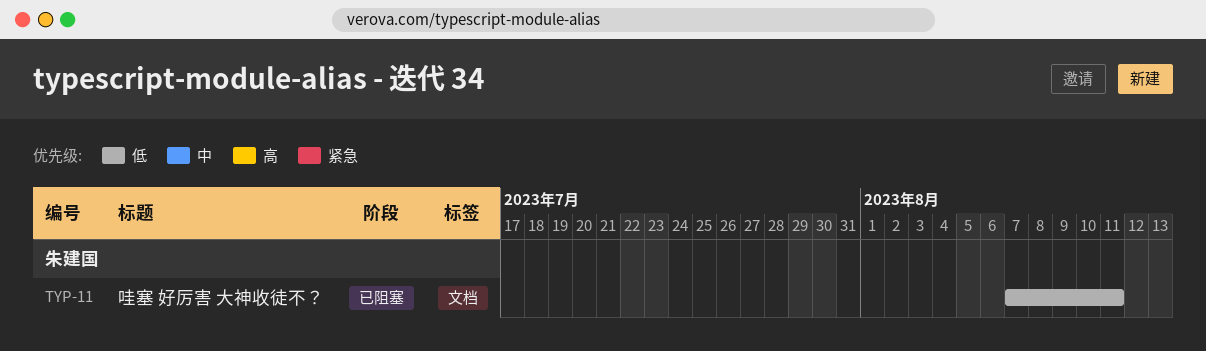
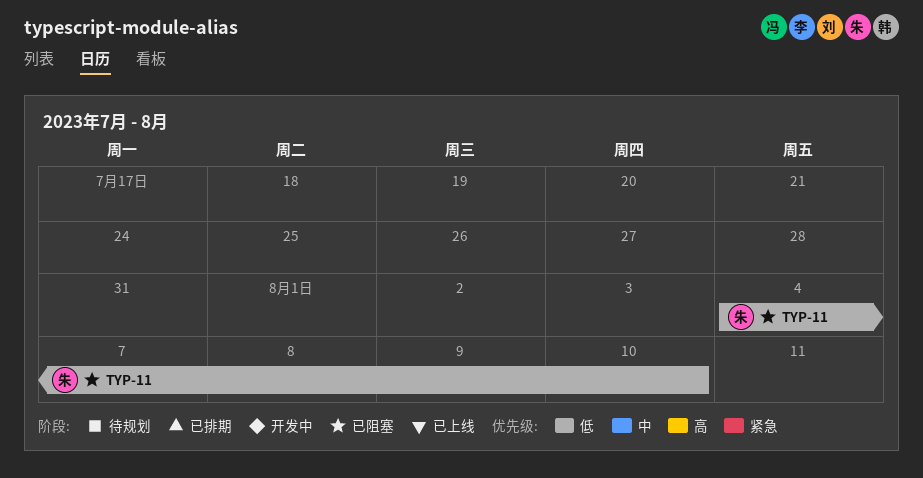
TYP-11, start: Aug 7 -> Aug 4
TYP-11, due: Aug 11 -> Aug 10

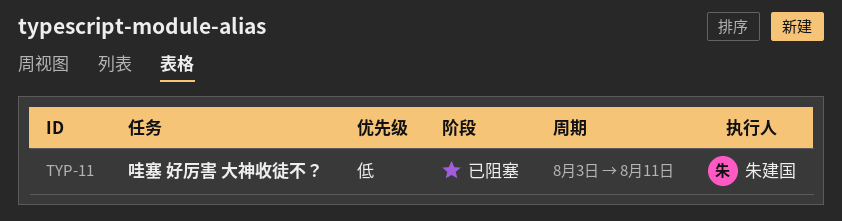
TYP-11, start: Aug 4 -> Aug 3
TYP-11, due: Aug 10 -> Aug 11

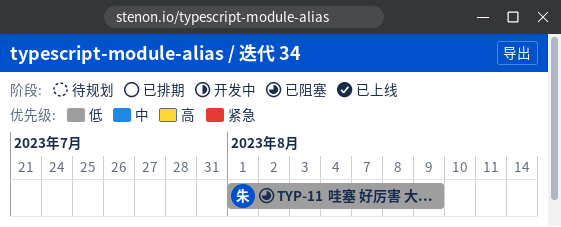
TYP-11, start: Aug 3 -> Aug 1
TYP-11, due: Aug 11 -> Aug 9

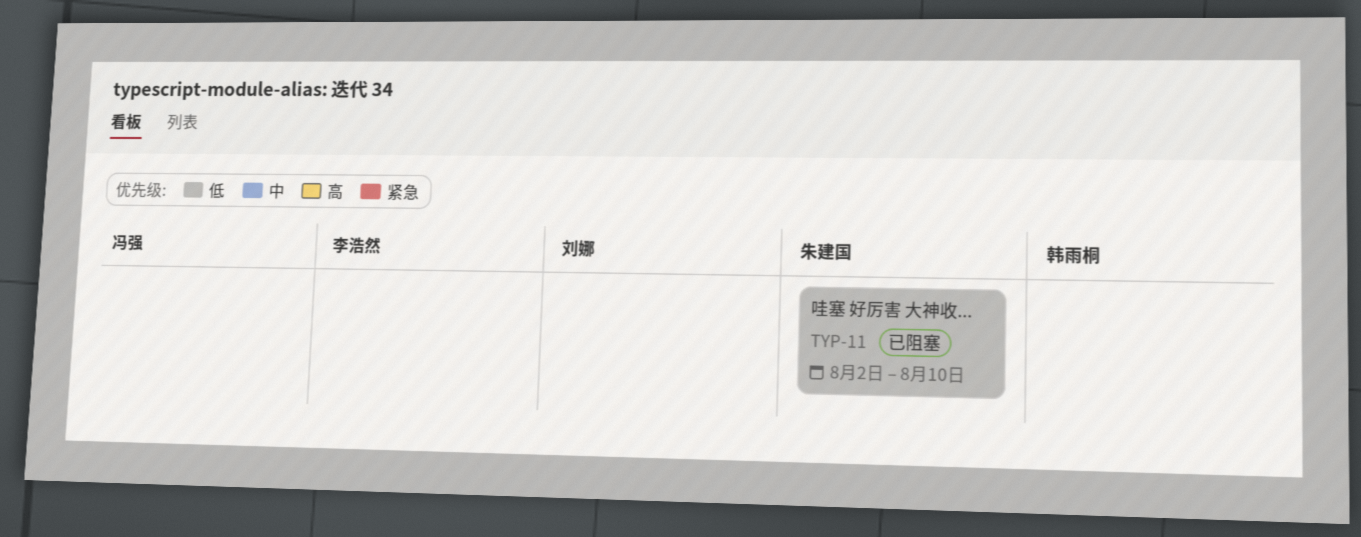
TYP-11, start: Aug 1 -> Aug 2
TYP-11, due: Aug 9 -> Aug 10

